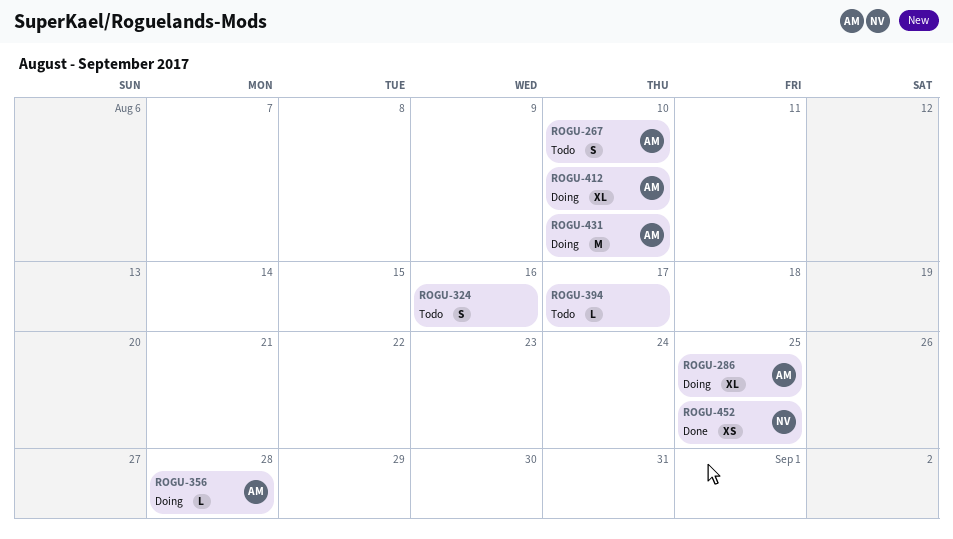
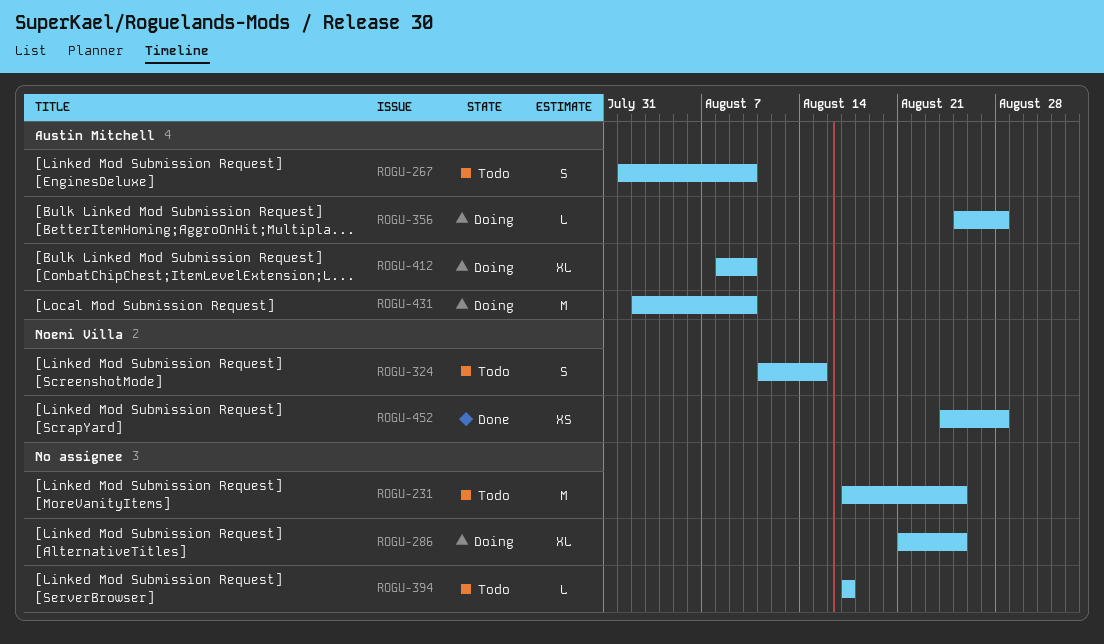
ROGU-231: none -> present
ROGU-286, owner: Austin Mitchell -> none
ROGU-324, owner: none -> Noemi Villa
ROGU-324, due: Aug 16 -> Aug 15
ROGU-452, due: Aug 25 -> Aug 28

